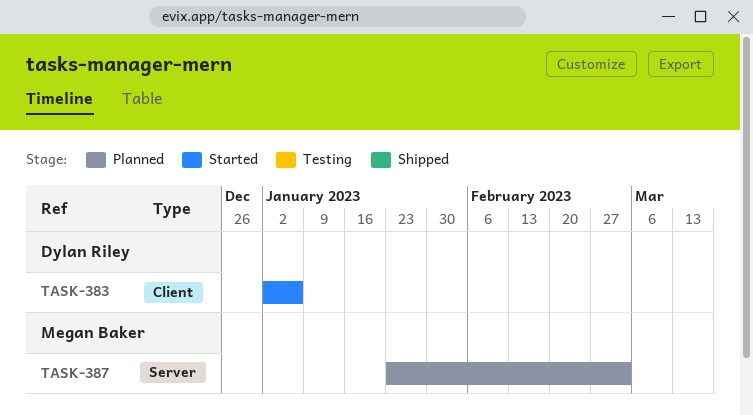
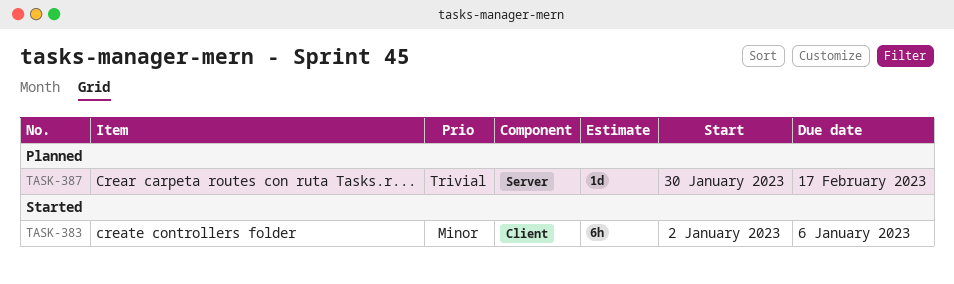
TASK-387, start: Jan 23 -> Jan 30
TASK-387, due: Mar 3 -> Feb 17

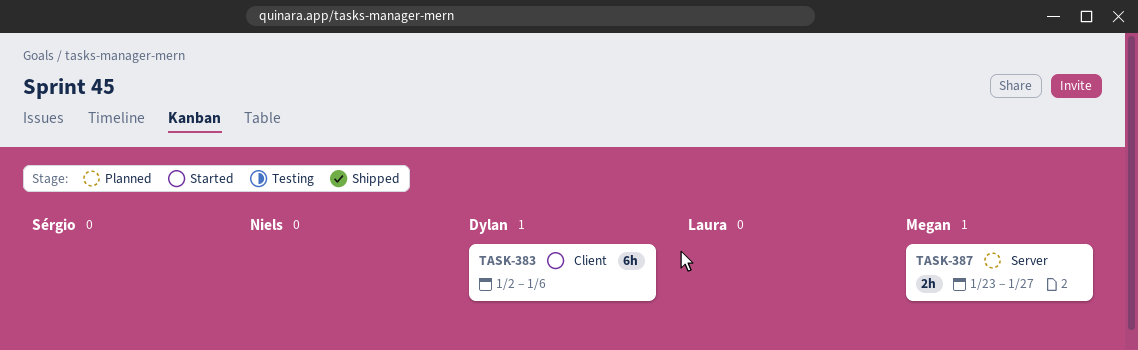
TASK-387, estimate: 1d -> 2h
TASK-387, start: Jan 30 -> Jan 23
TASK-387, due: Feb 17 -> Jan 27

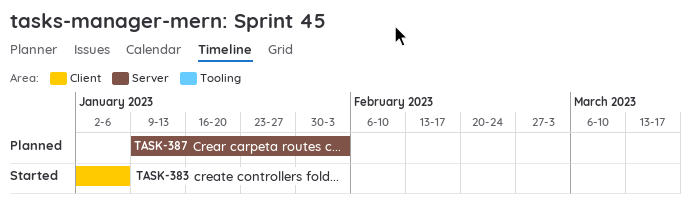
TASK-387, start: Jan 23 -> Jan 9
TASK-387, due: Jan 27 -> Feb 3

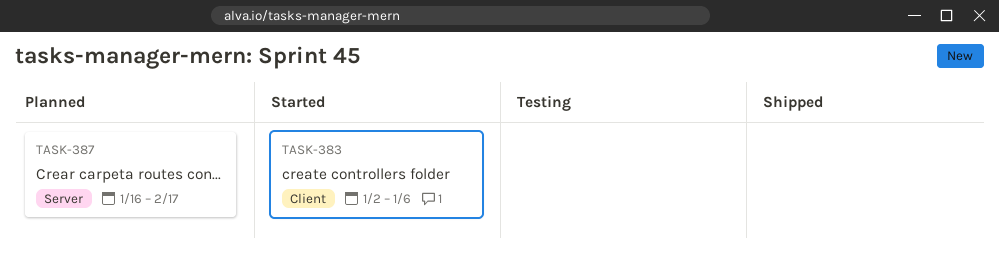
TASK-387, start: Jan 9 -> Jan 16
TASK-387, due: Feb 3 -> Feb 17

